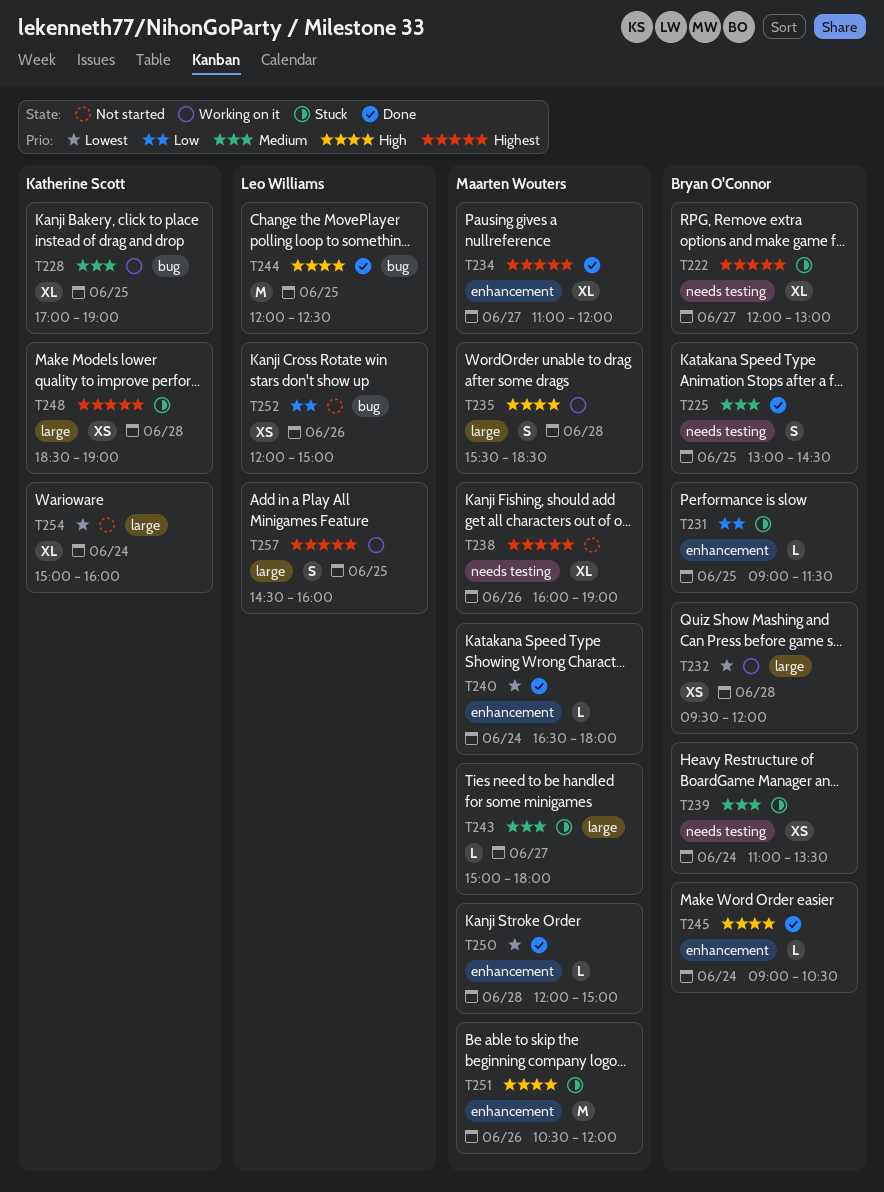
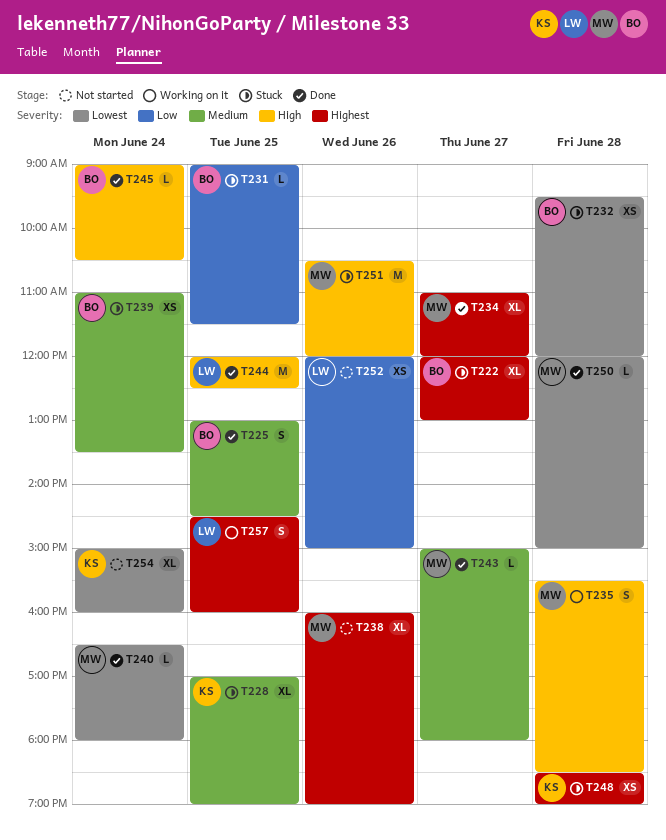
T228, status: Working on it -> Stuck
T232, status: Working on it -> Stuck
T243, status: Stuck -> Done

